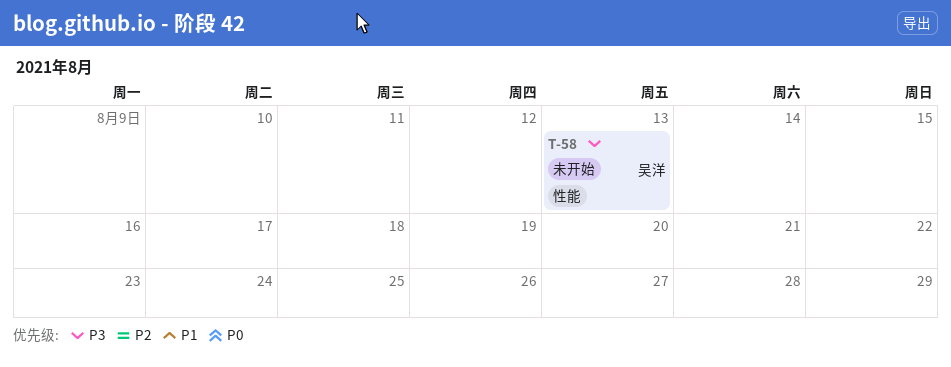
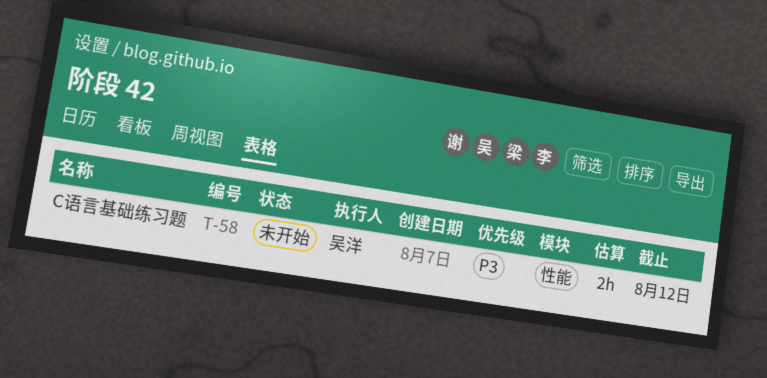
T-58, due: Aug 13 -> Aug 12

